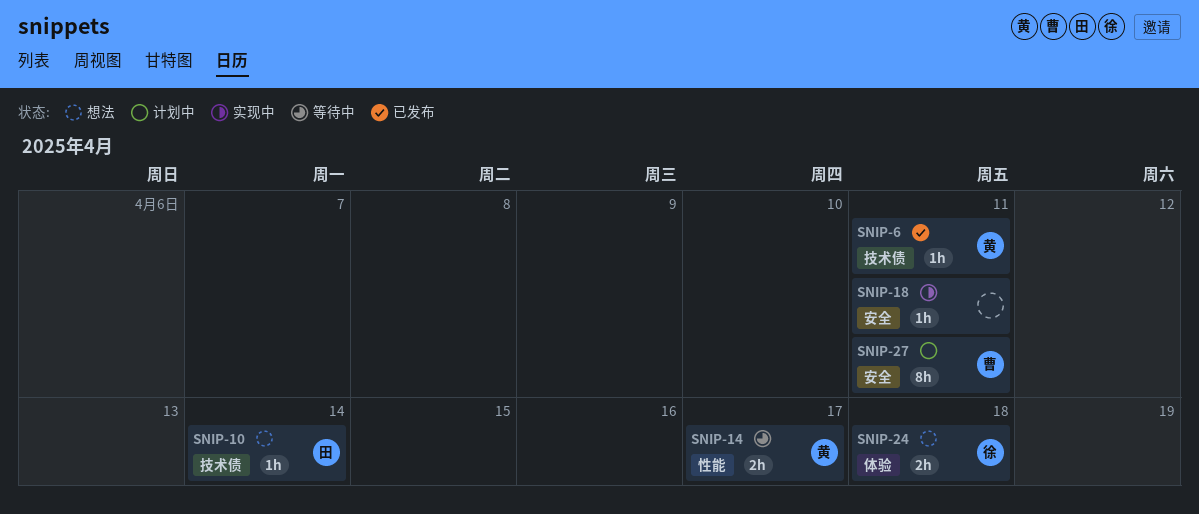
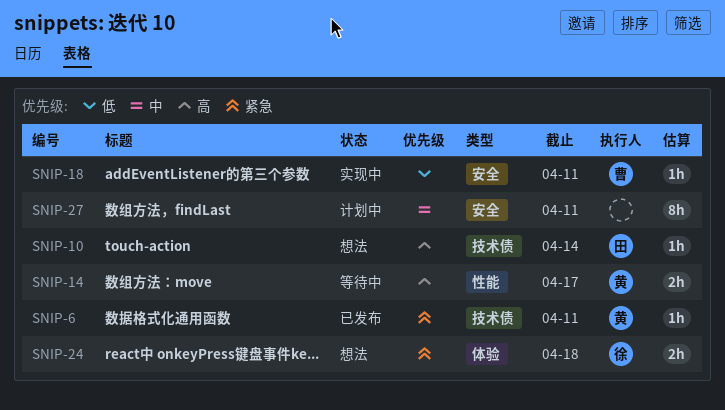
SNIP-18, owner: none -> 曹
SNIP-27, owner: 曹 -> none

